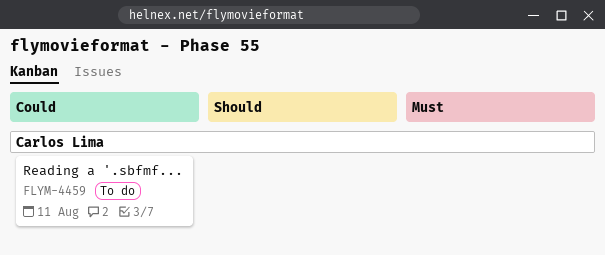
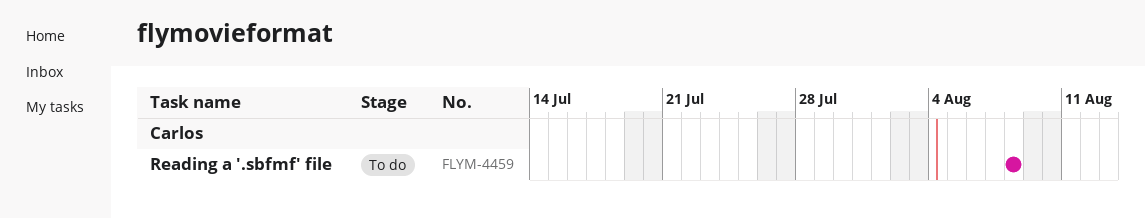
FLYM-4459, due: Aug 11 -> Aug 8

